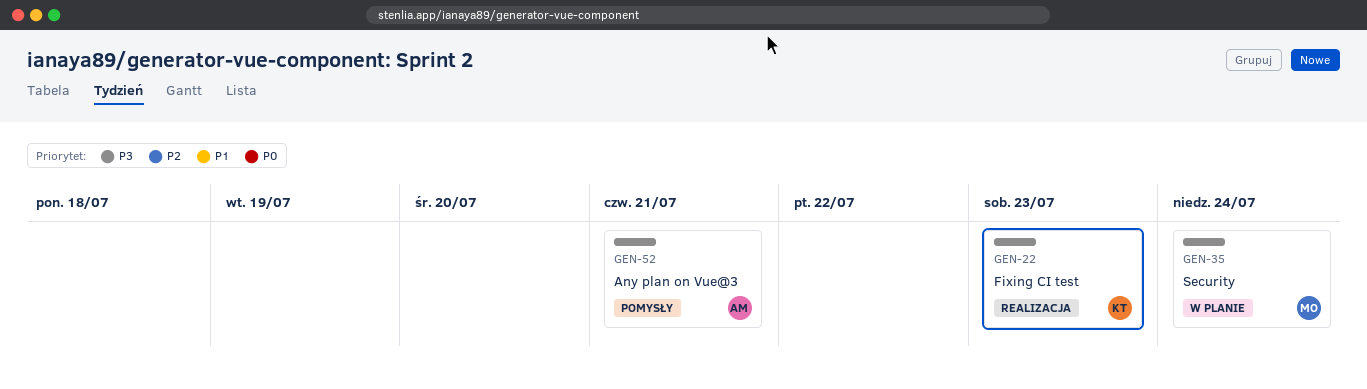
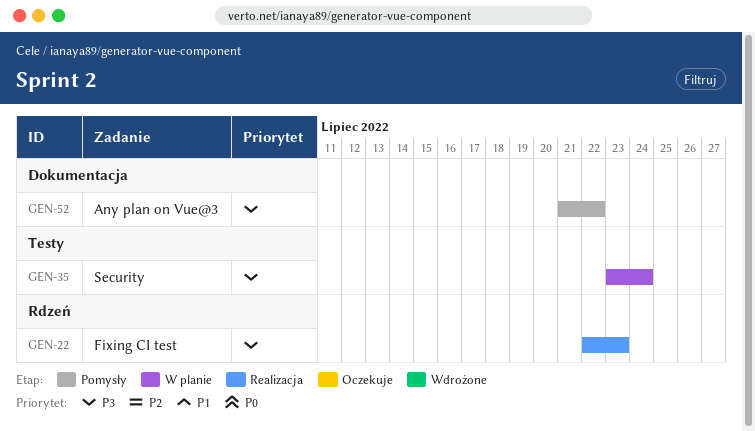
GEN-52, due: Jul 21 -> Jul 22

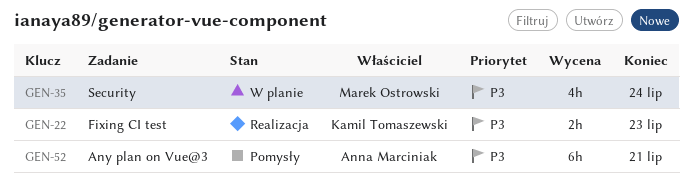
GEN-52, due: Jul 22 -> Jul 21

